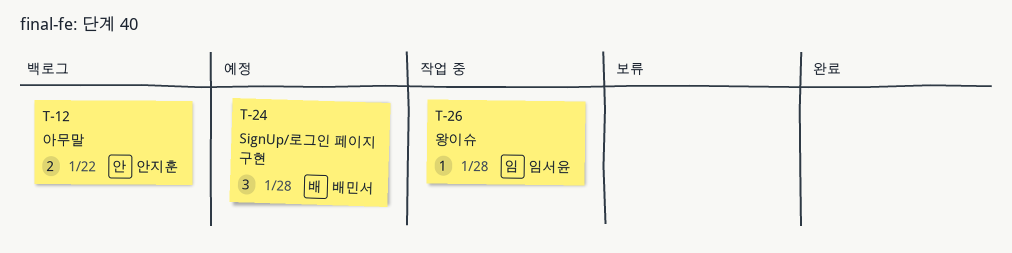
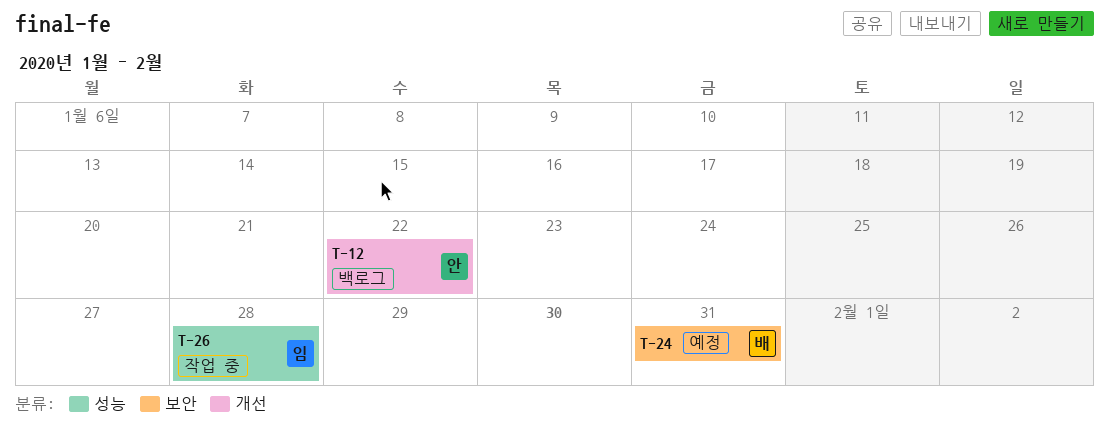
T-24, due: Jan 28 -> Jan 31

